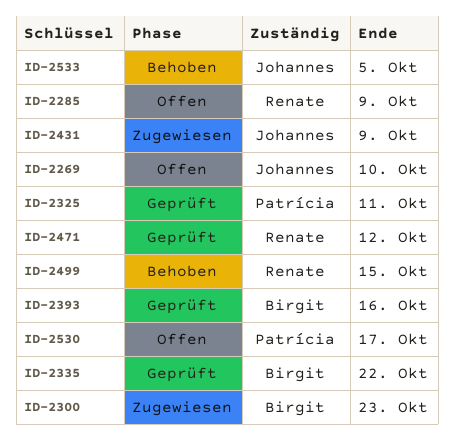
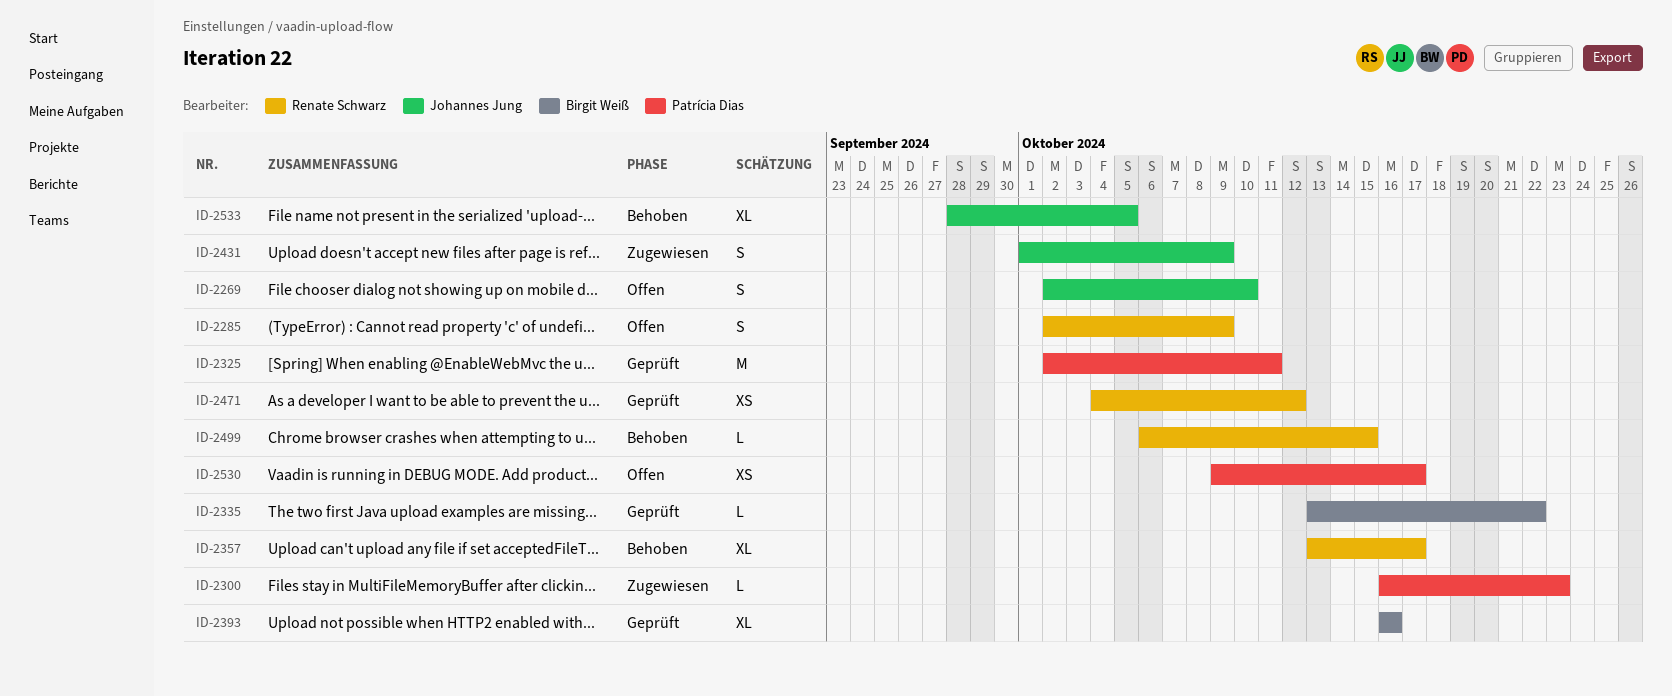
ID-2300, owner: Birgit Weiß -> Patrícia Dias
ID-2357: none -> present

